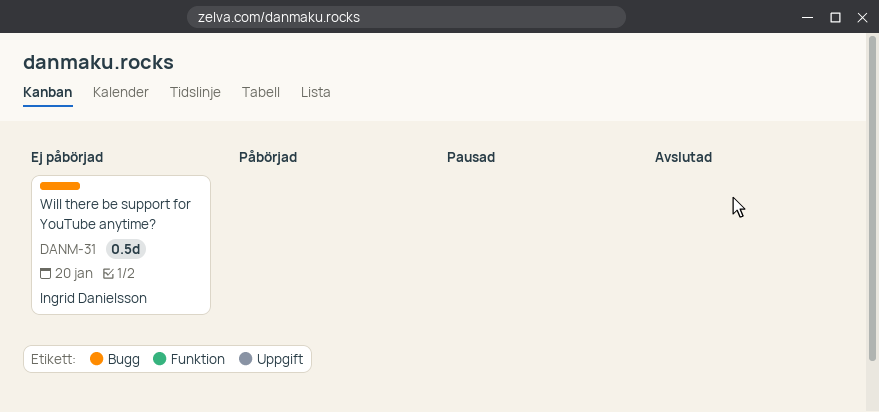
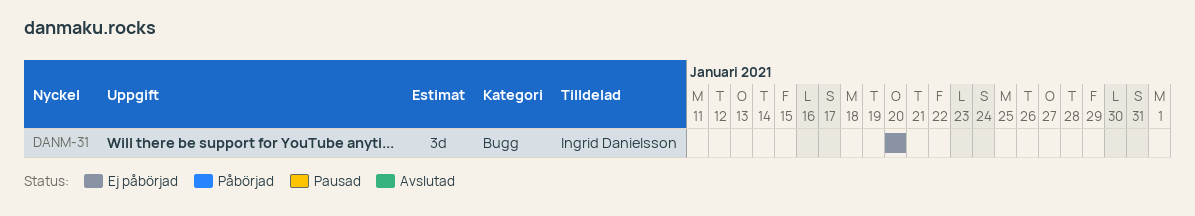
DANM-31, estimate: 0.5d -> 3d

